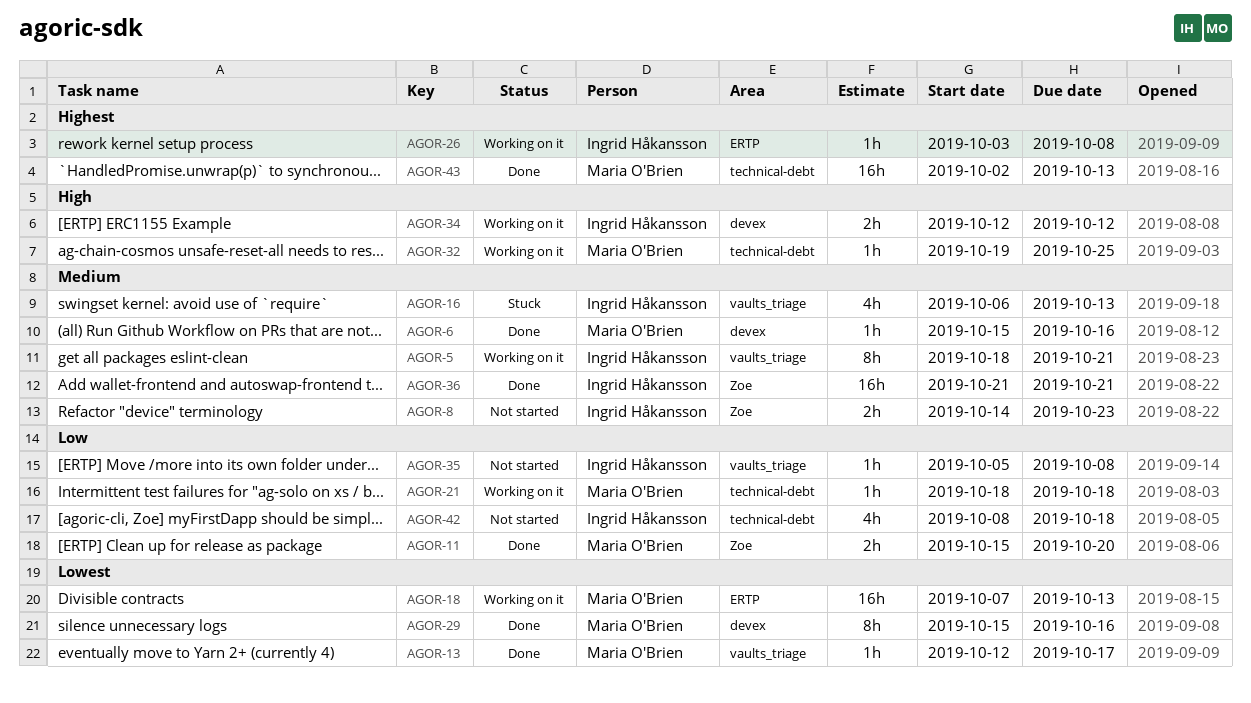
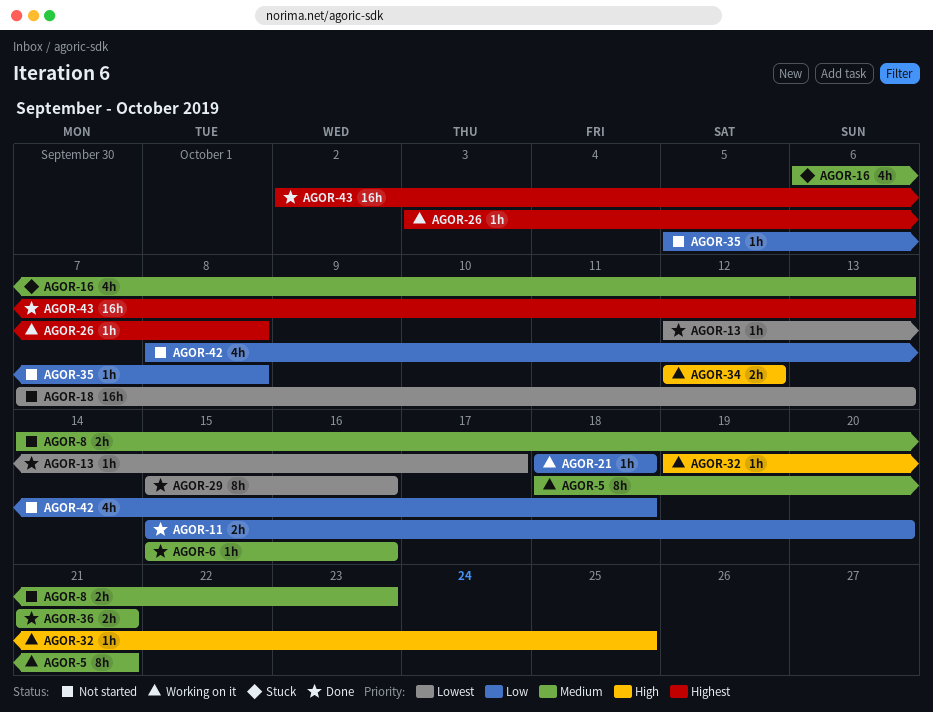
AGOR-18, status: Working on it -> Not started
AGOR-36, estimate: 16h -> 2h

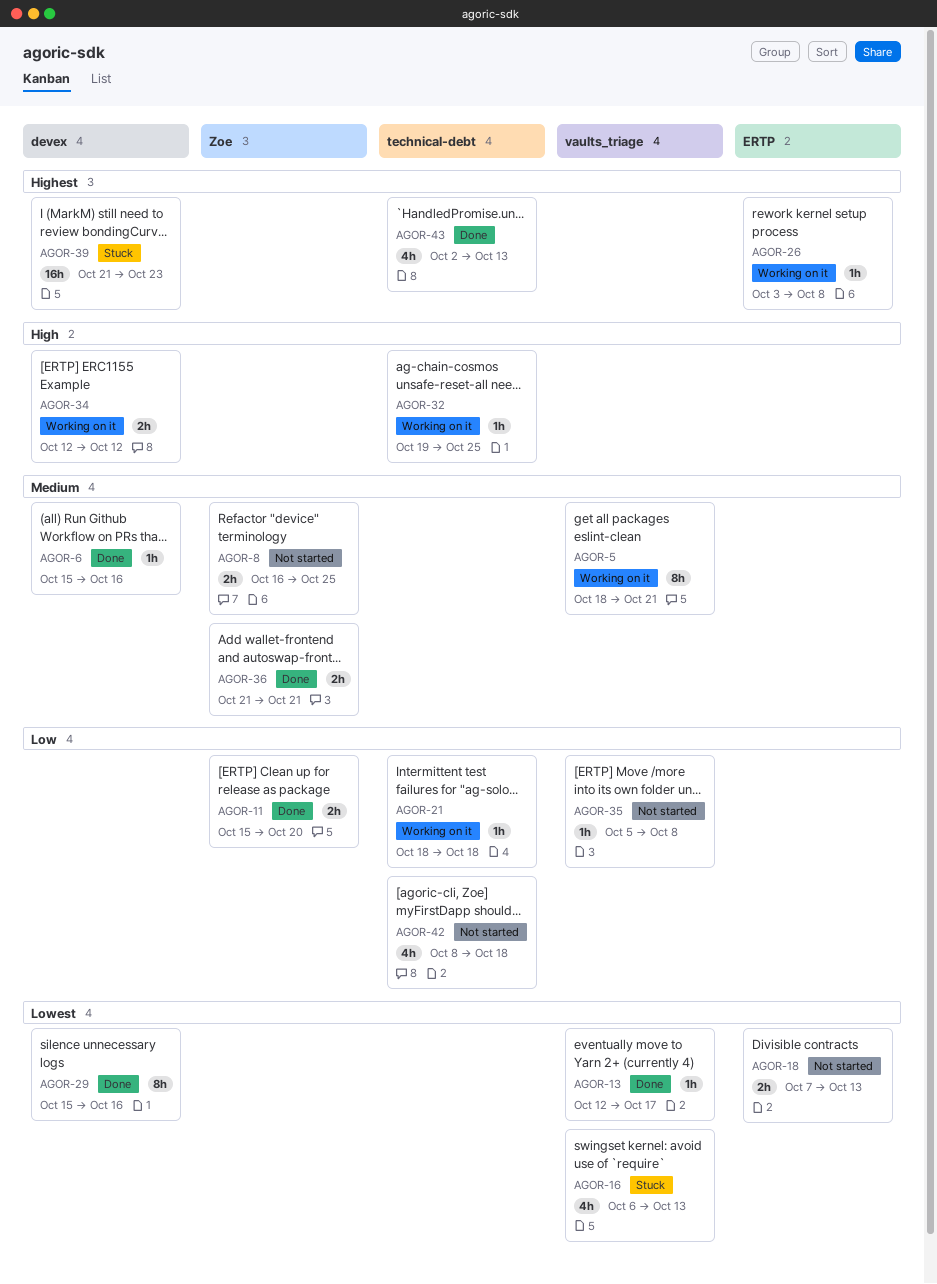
AGOR-8, start: Oct 14 -> Oct 16
AGOR-8, due: Oct 23 -> Oct 25
AGOR-16, priority: Medium -> Lowest
AGOR-18, estimate: 16h -> 2h
AGOR-39: none -> present
AGOR-43, estimate: 16h -> 4h

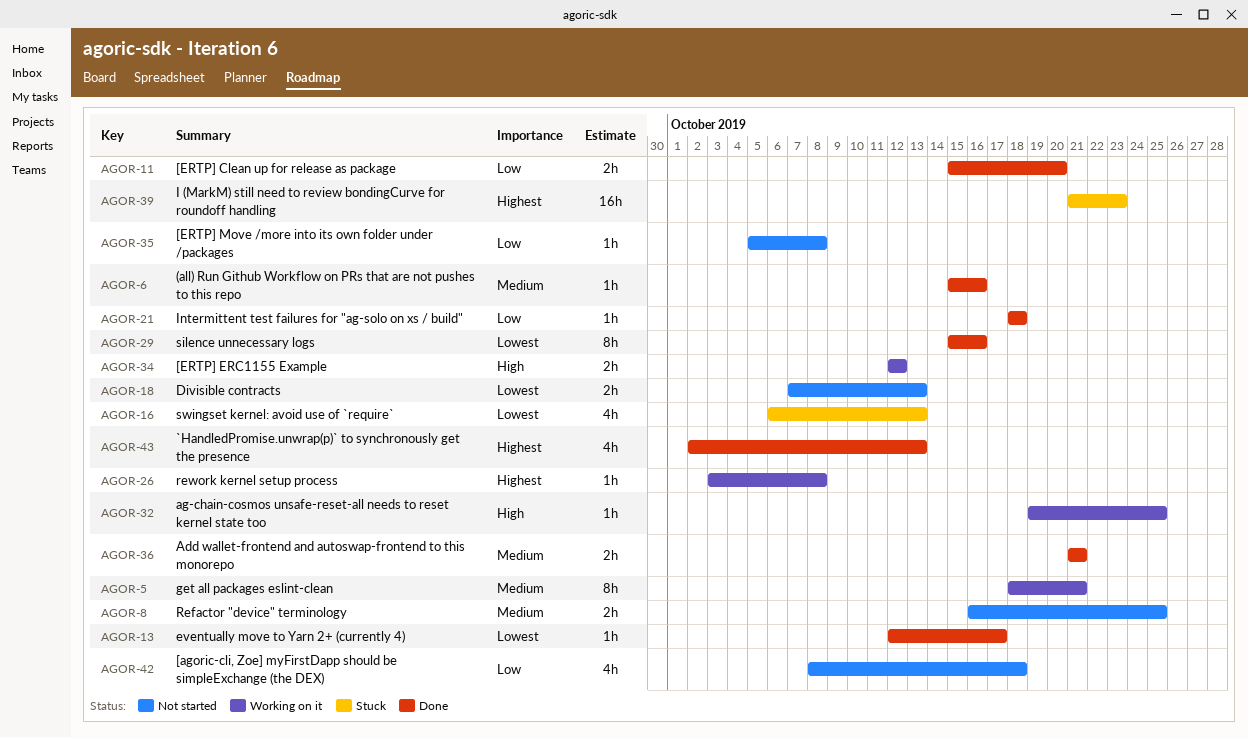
AGOR-21, status: Working on it -> Done

